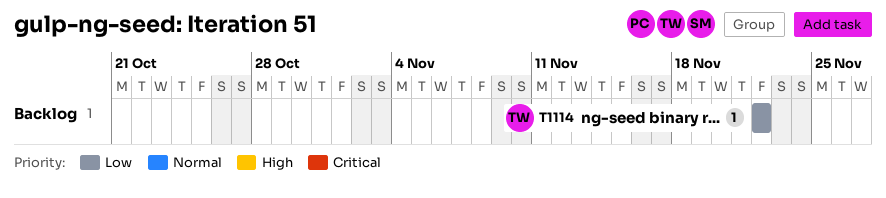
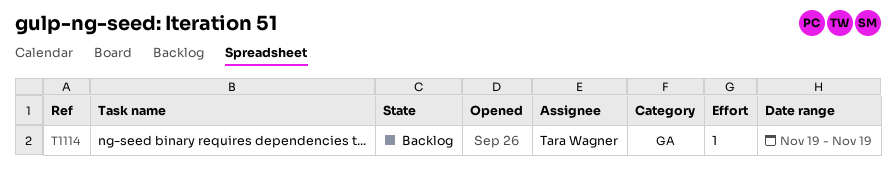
T1114, start: Nov 22 -> Nov 19
T1114, due: Nov 22 -> Nov 19

